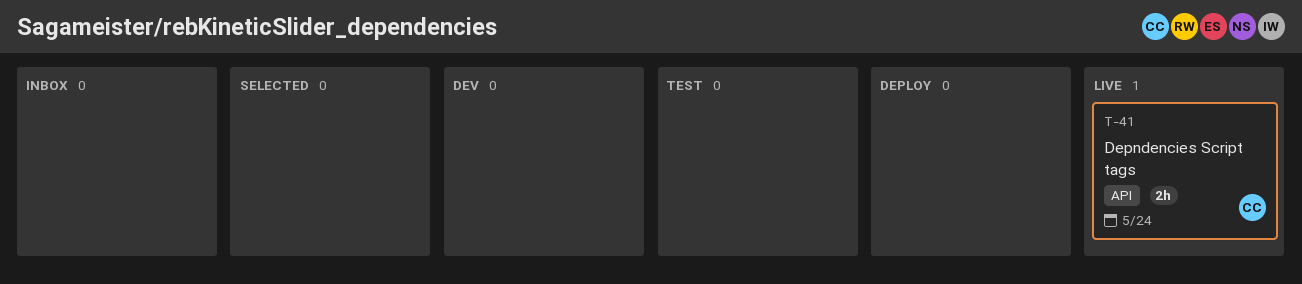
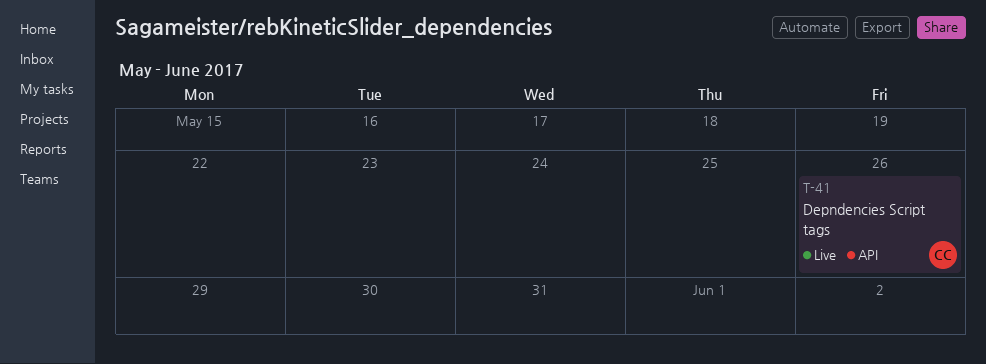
T-41, due: May 24 -> May 26

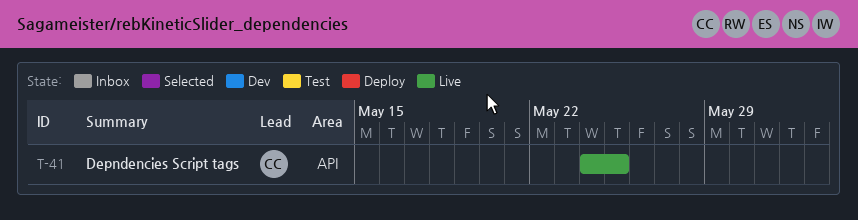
T-41, due: May 26 -> May 25

